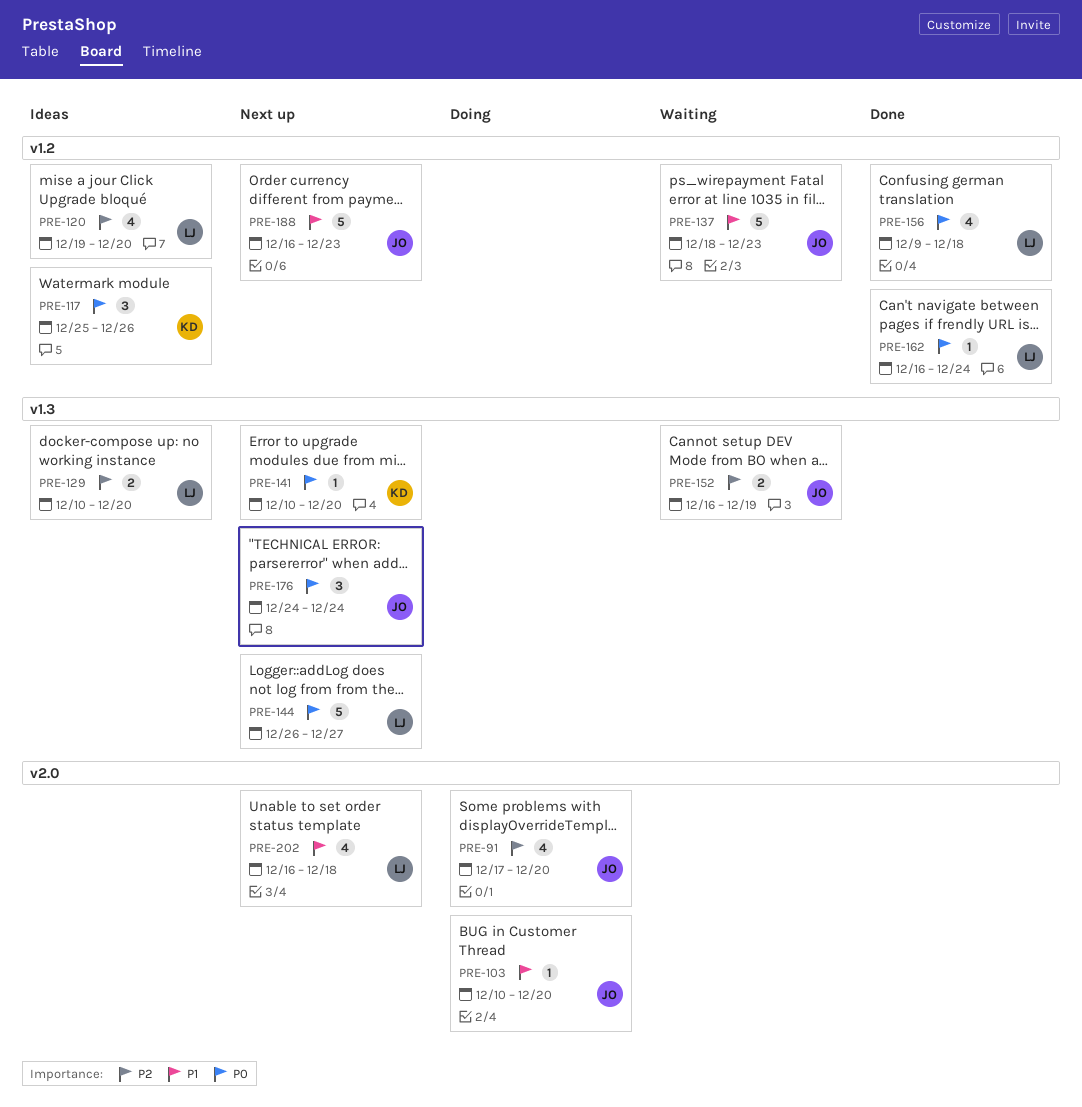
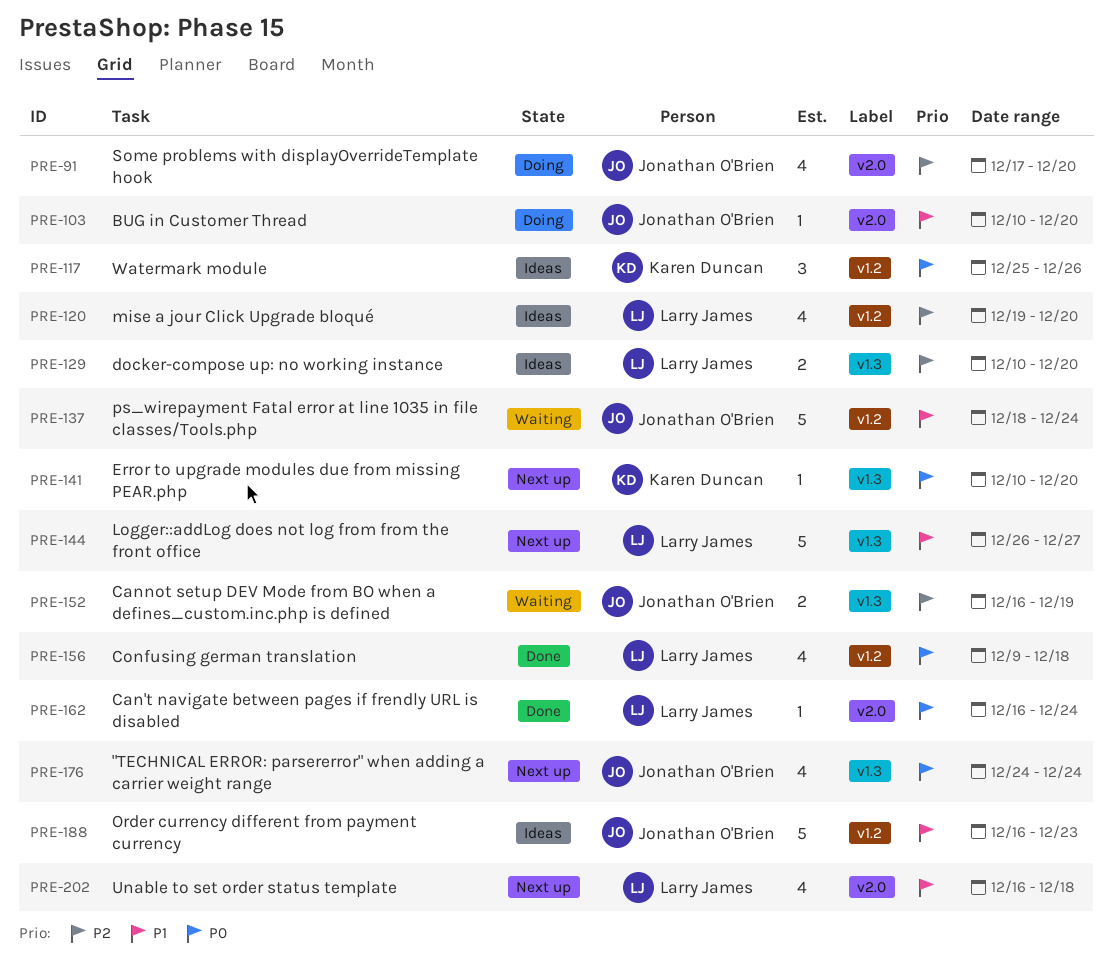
PRE-137, due: Dec 23 -> Dec 24
PRE-144, priority: P0 -> P1
PRE-162, label: v1.2 -> v2.0
PRE-176, estimate: 3 -> 4
PRE-188, status: Next up -> Ideas

